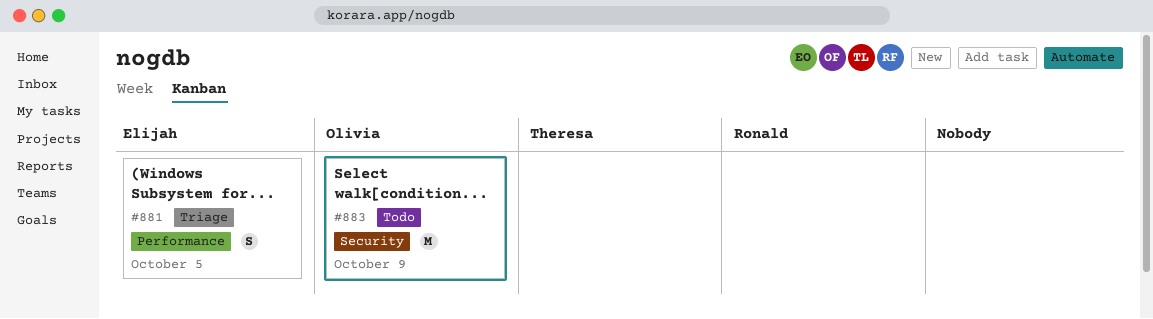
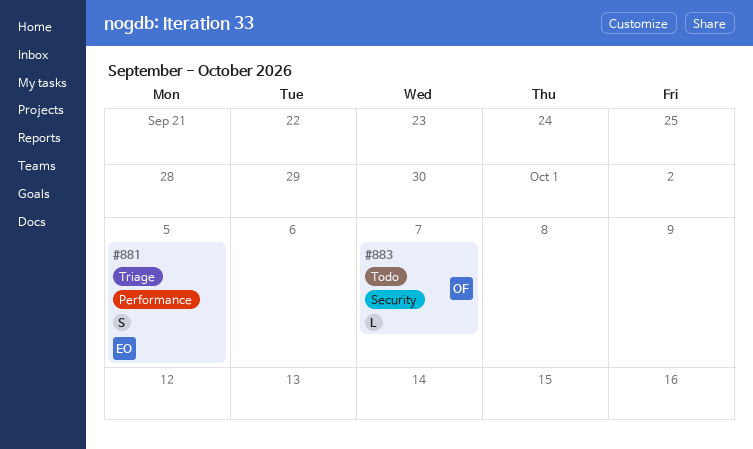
#883, estimate: M -> L
#883, due: Oct 9 -> Oct 7

